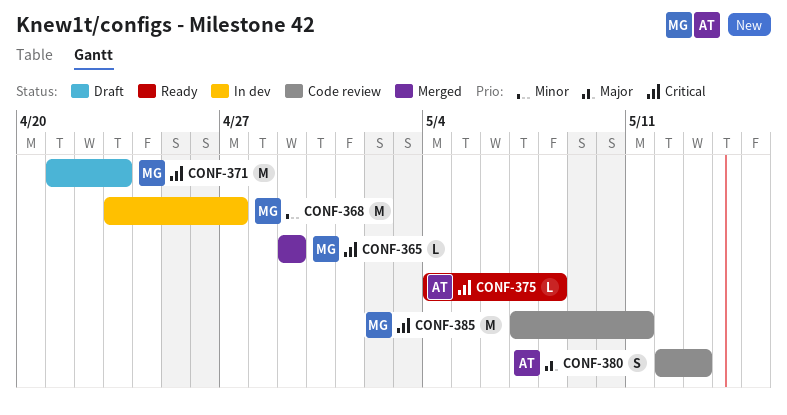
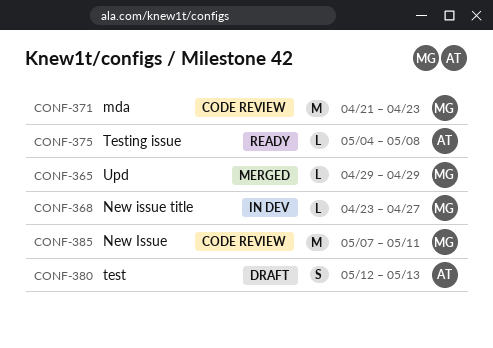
CONF-368, estimate: M -> L
CONF-371, status: Draft -> Code review
CONF-380, status: Code review -> Draft

